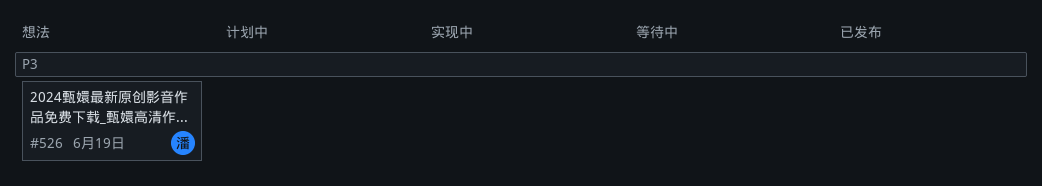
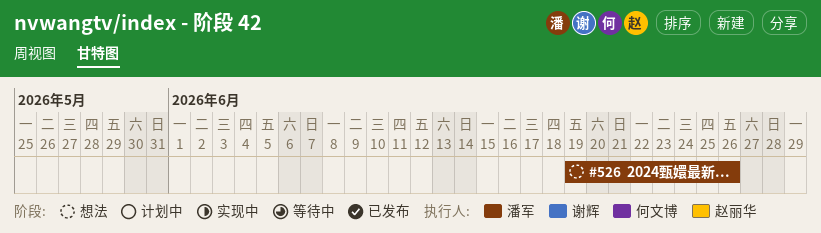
#526, due: Jun 19 -> Jun 26

